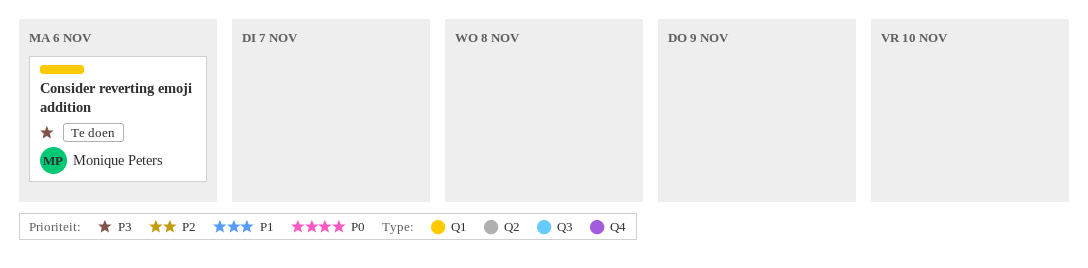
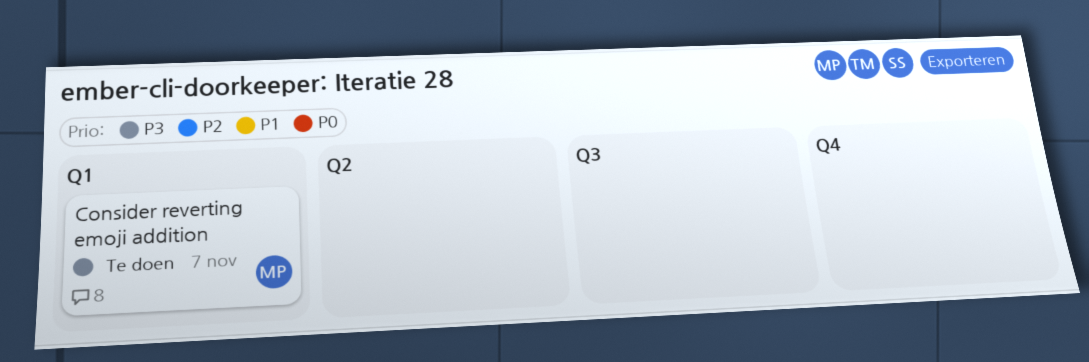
Consider reverting emoji addition, due: Nov 6 -> Nov 7

